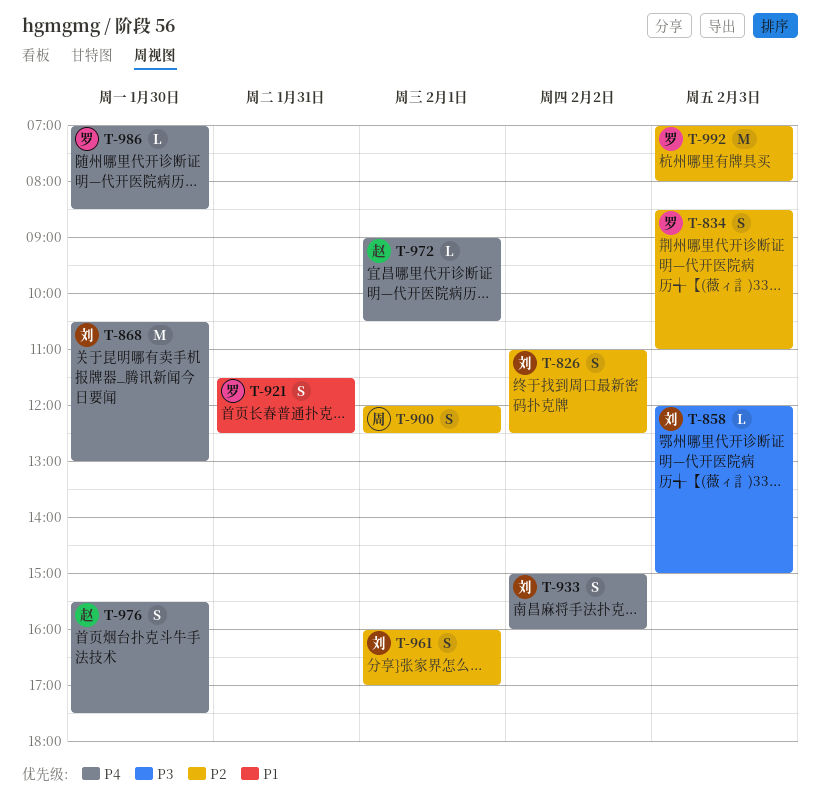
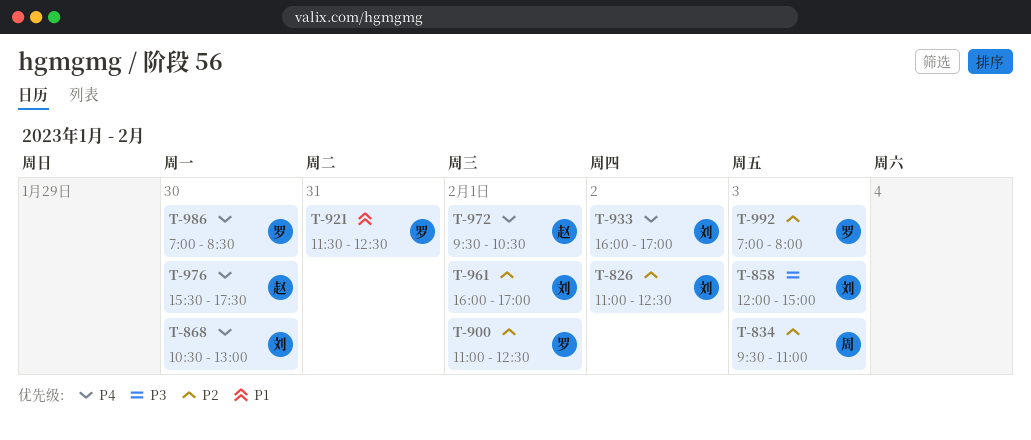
T-834, owner: 罗 -> 周
T-834, begins: 08:30 -> 09:30
T-900, owner: 周 -> 罗
T-900, begins: 12:00 -> 11:00
T-933, begins: 15:00 -> 16:00
T-933, ends: 16:00 -> 17:00
T-972, begins: 09:00 -> 09:30

